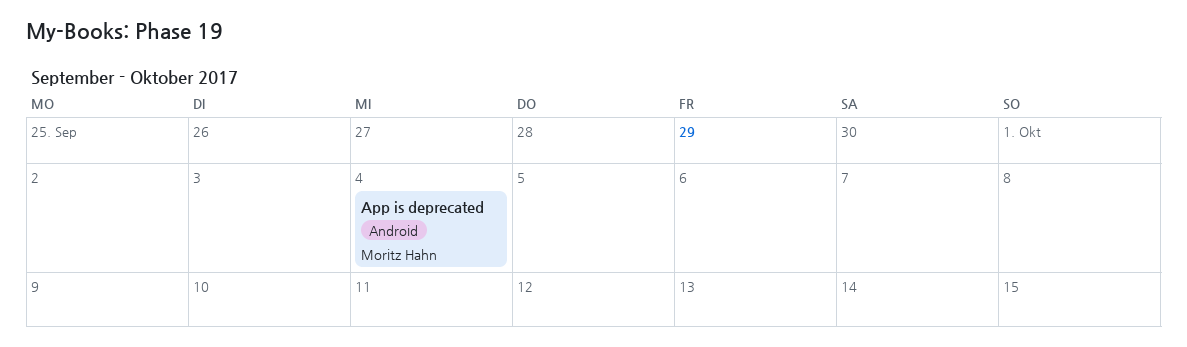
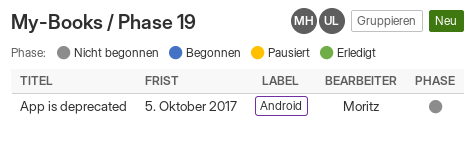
App is deprecated, due: Oct 4 -> Oct 5

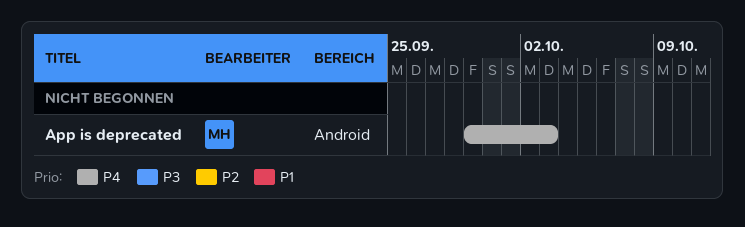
App is deprecated, due: Oct 5 -> Oct 3

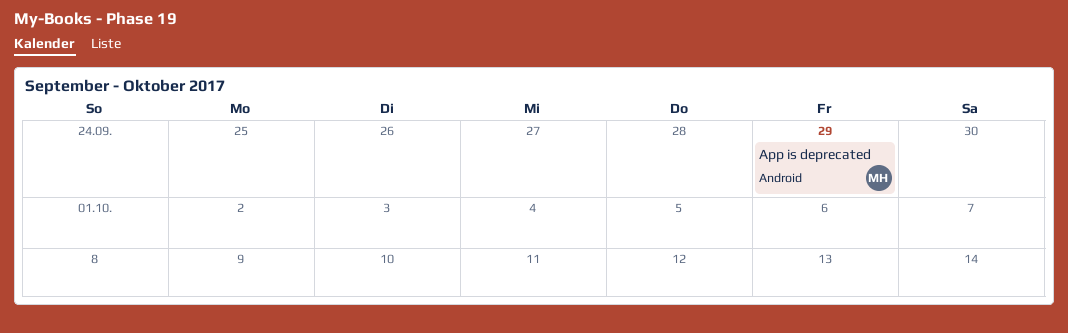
App is deprecated, due: Oct 3 -> Sep 29

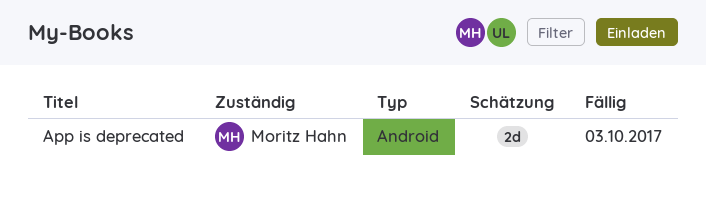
App is deprecated, due: Sep 29 -> Oct 3

